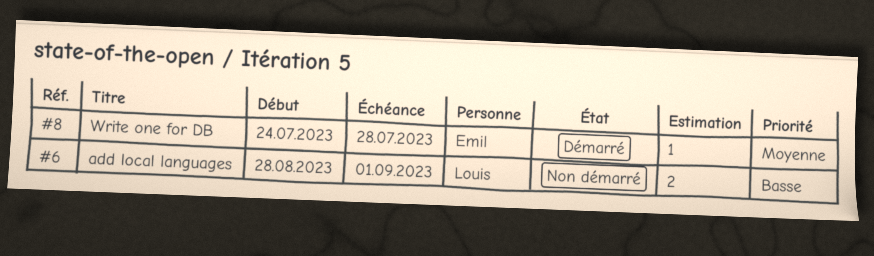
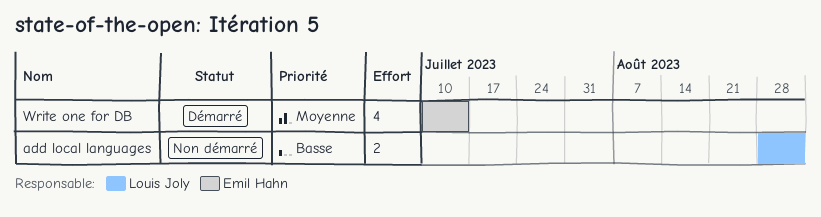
Write one for DB, estimate: 1 -> 4
Write one for DB, start: Jul 24 -> Jul 10
Write one for DB, due: Jul 28 -> Jul 14

